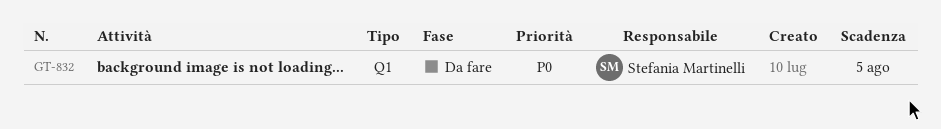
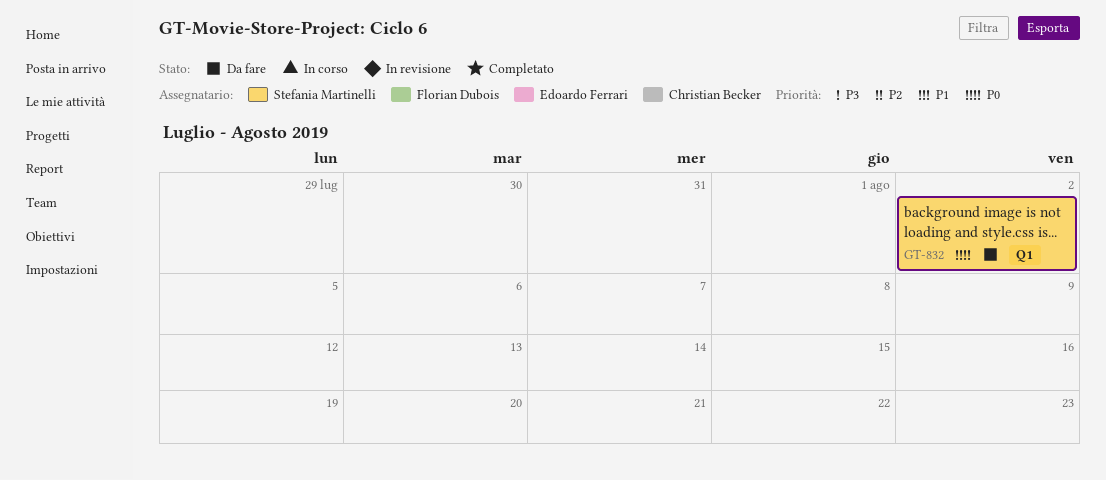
GT-832, due: Aug 5 -> Aug 2

